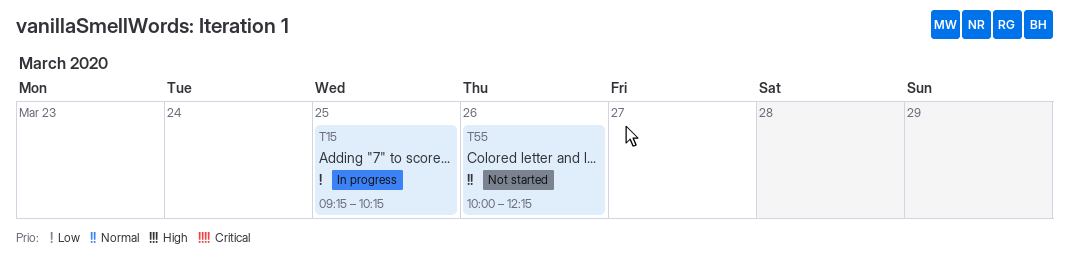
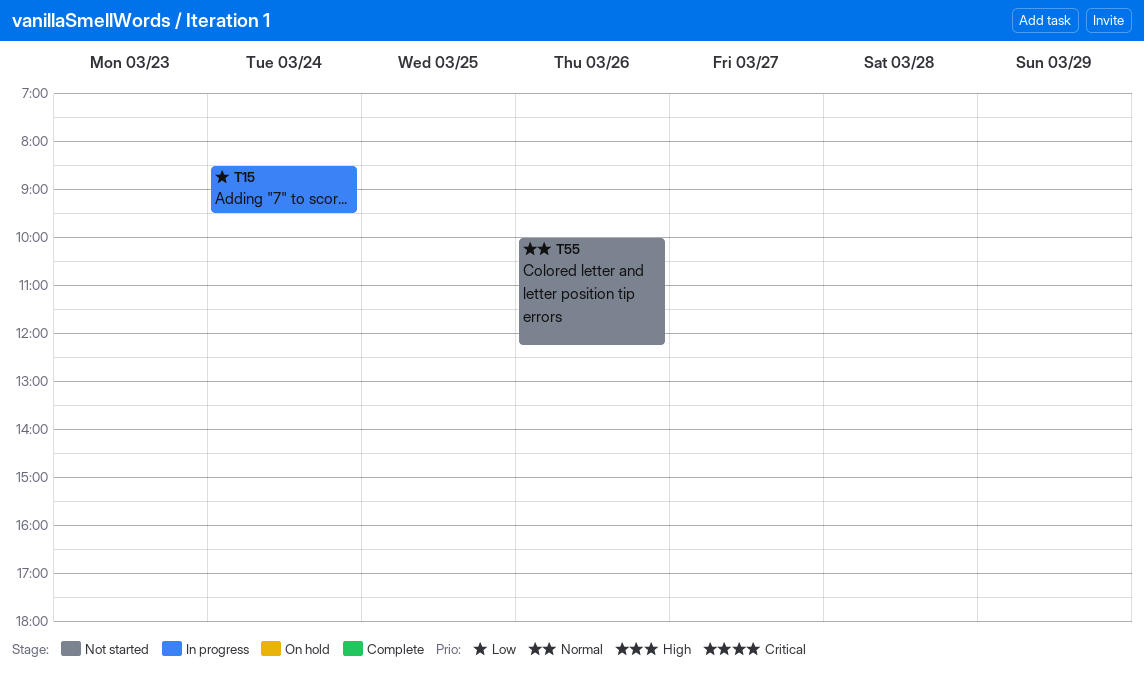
T15, day: Mar 25 -> Mar 24
T15, begins: 09:15 -> 08:30
T15, ends: 10:15 -> 09:30

